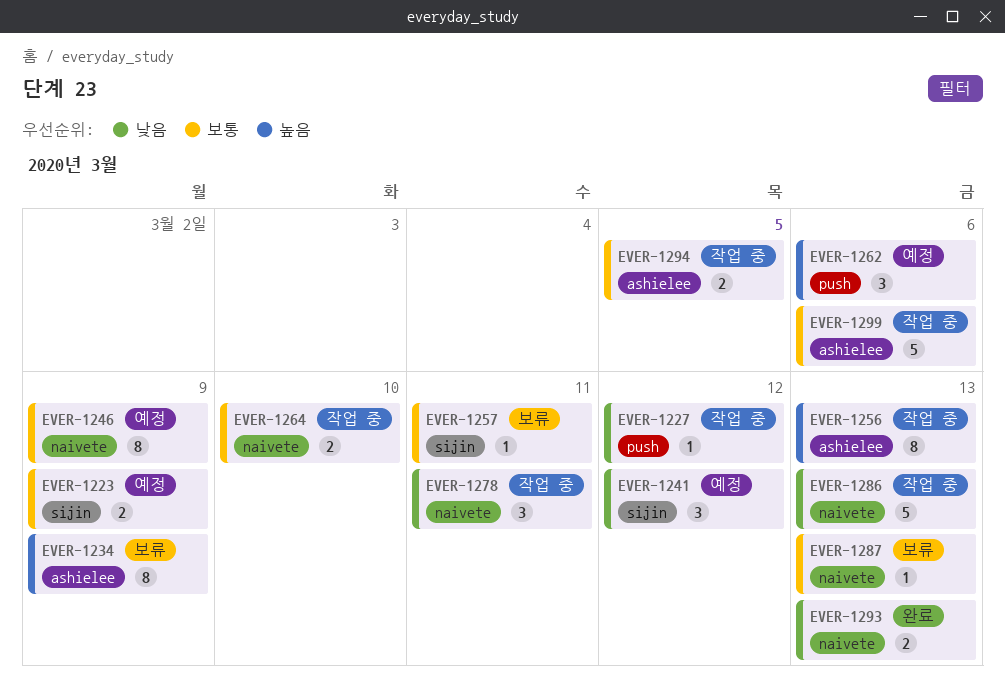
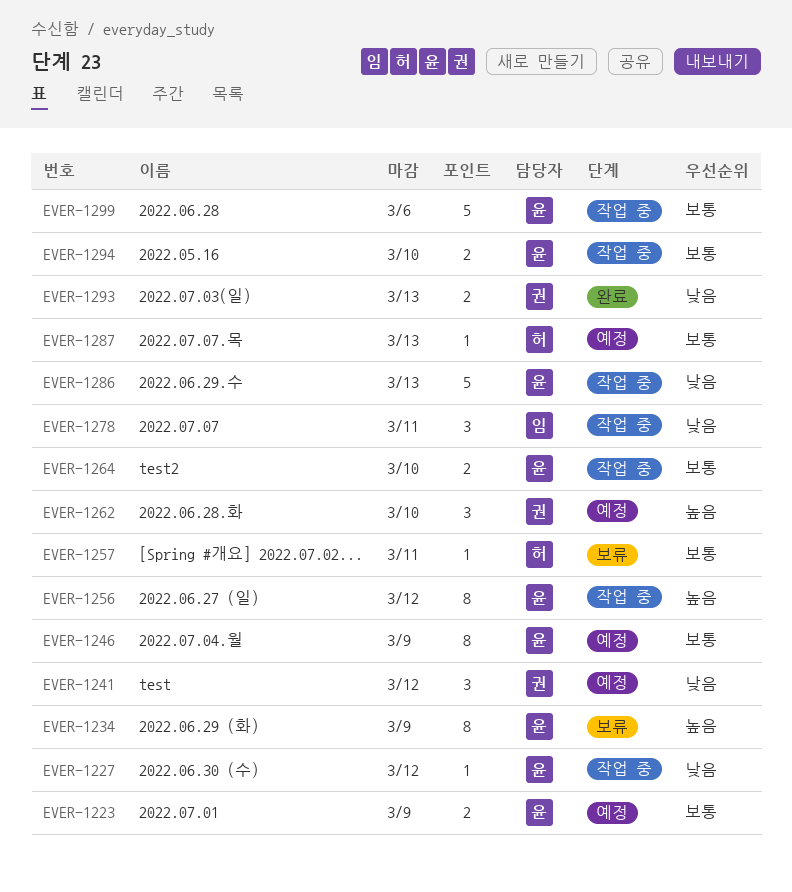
EVER-1256, due: Mar 13 -> Mar 12
EVER-1262, due: Mar 6 -> Mar 10
EVER-1287, status: 보류 -> 예정
EVER-1294, due: Mar 5 -> Mar 10

